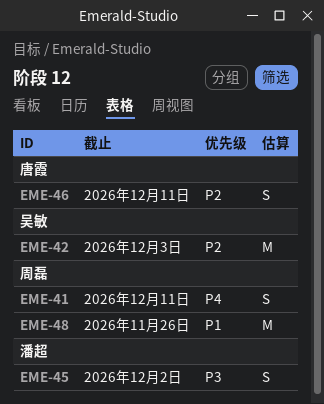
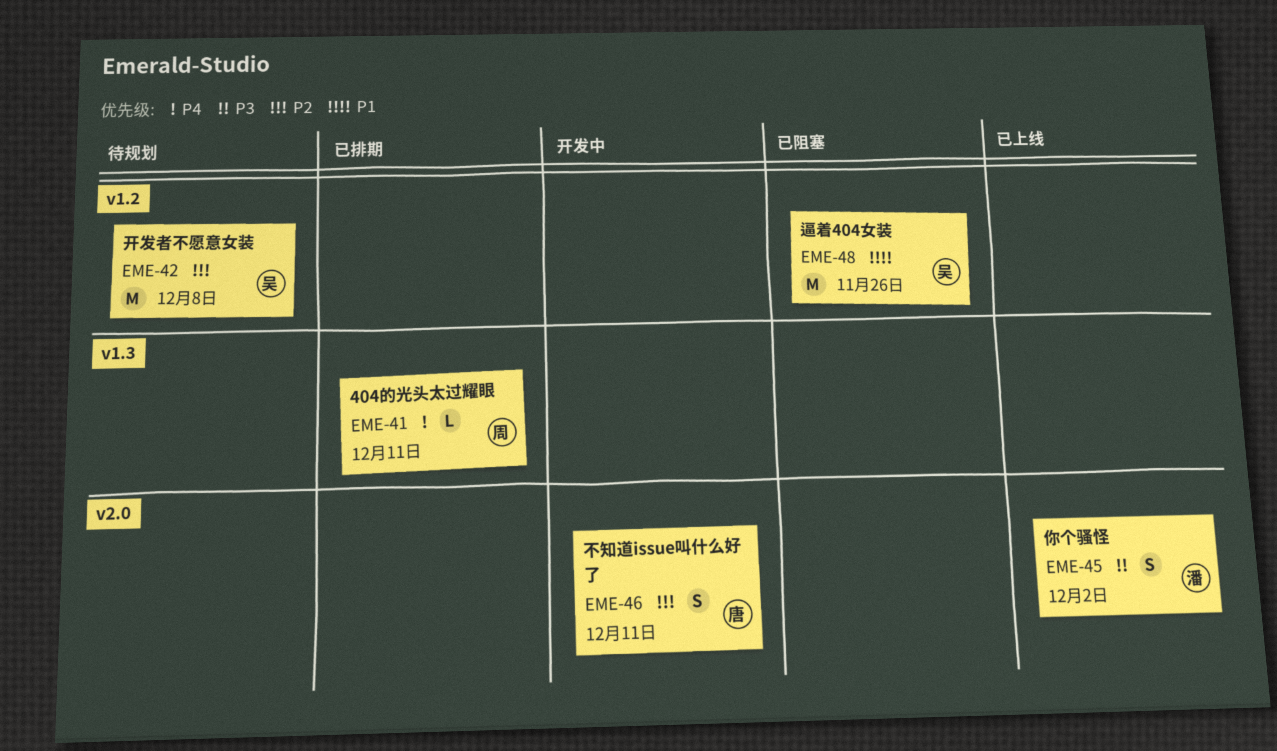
EME-41, estimate: S -> L
EME-42, due: Dec 3 -> Dec 8
EME-48, owner: 周磊 -> 吴敏

